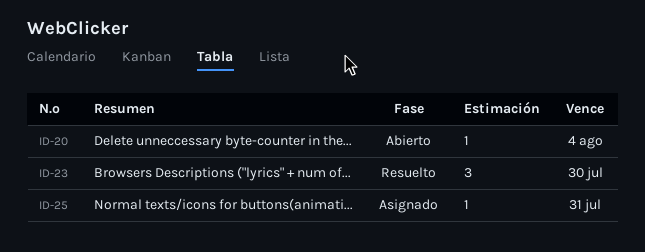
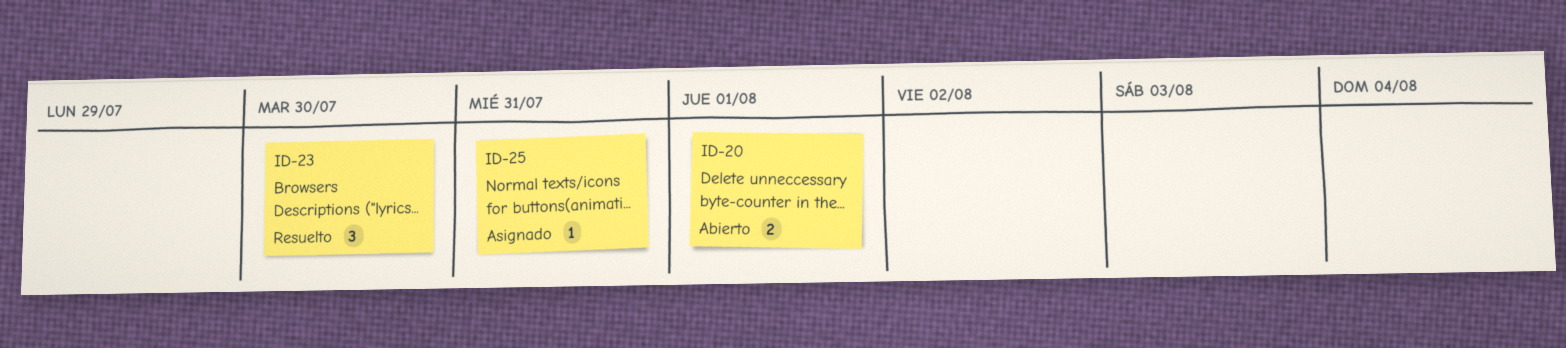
ID-20, estimate: 1 -> 2
ID-20, due: Aug 4 -> Aug 1

